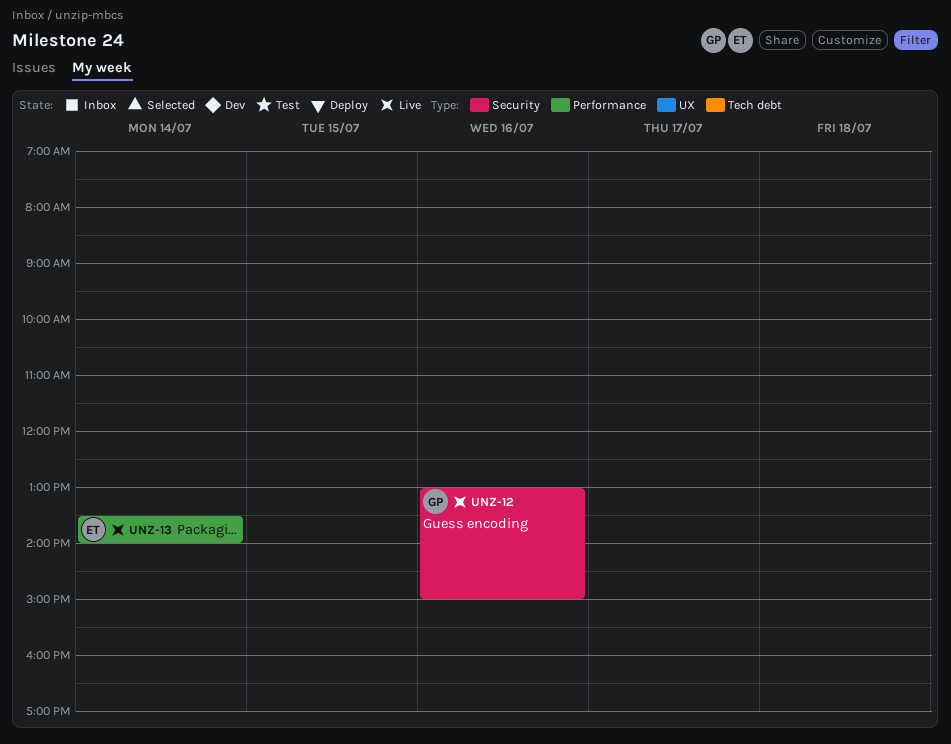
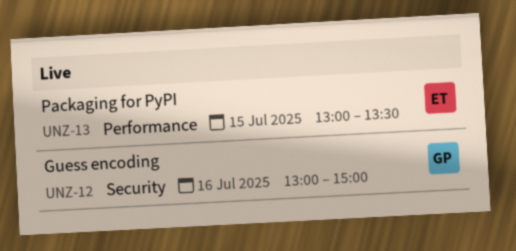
UNZ-13, day: Jul 14 -> Jul 15
UNZ-13, begins: 13:30 -> 13:00
UNZ-13, ends: 14:00 -> 13:30

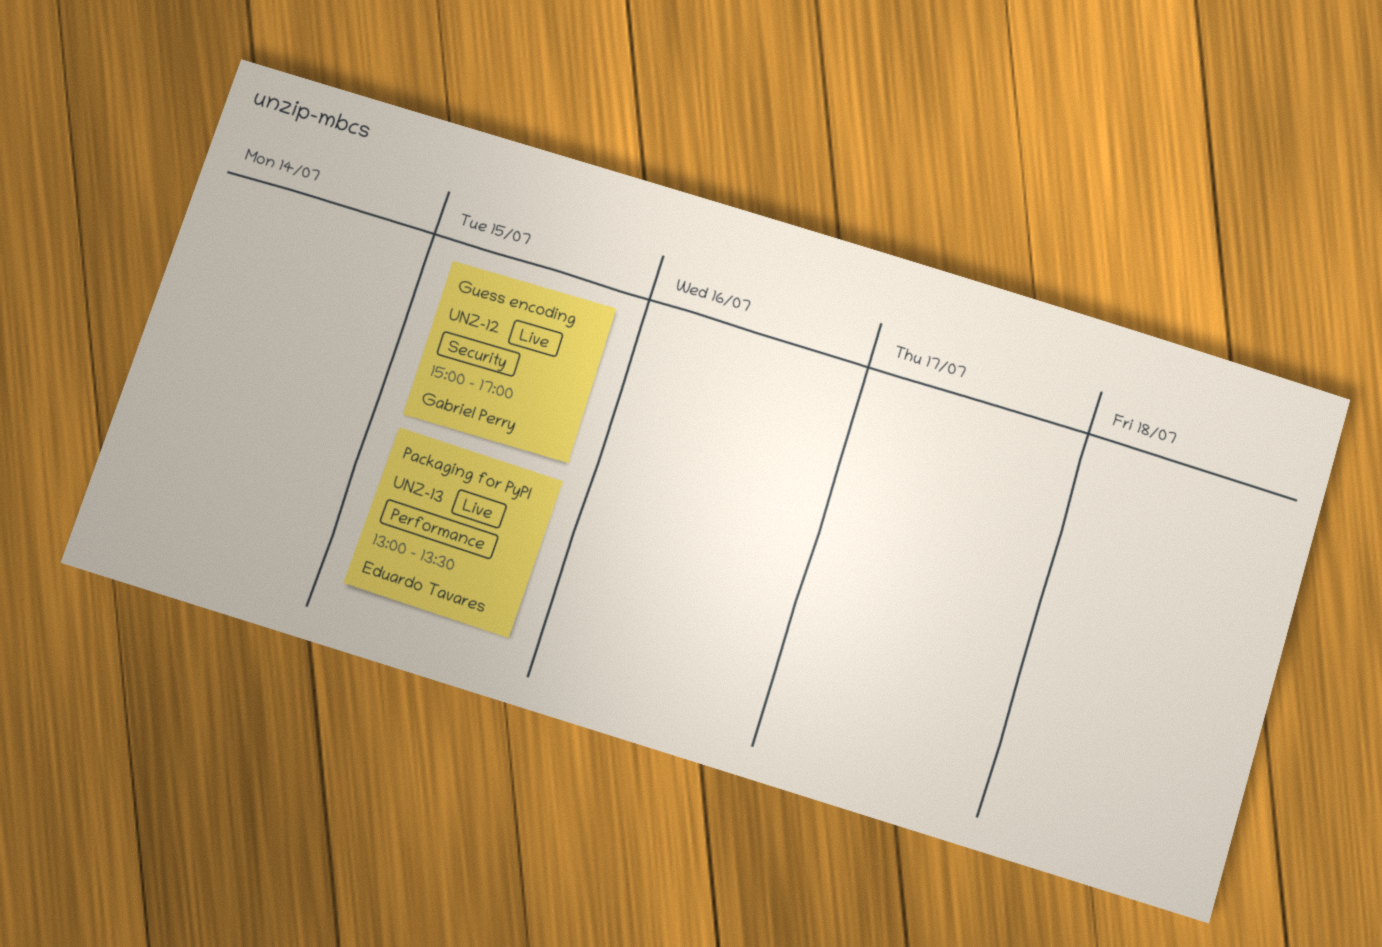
UNZ-12, day: Jul 16 -> Jul 15
UNZ-12, begins: 13:00 -> 15:00
UNZ-12, ends: 15:00 -> 17:00

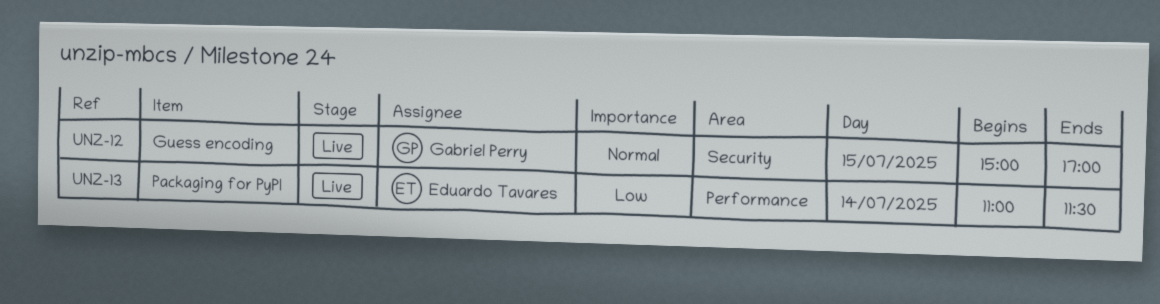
UNZ-13, day: Jul 15 -> Jul 14
UNZ-13, begins: 13:00 -> 11:00
UNZ-13, ends: 13:30 -> 11:30

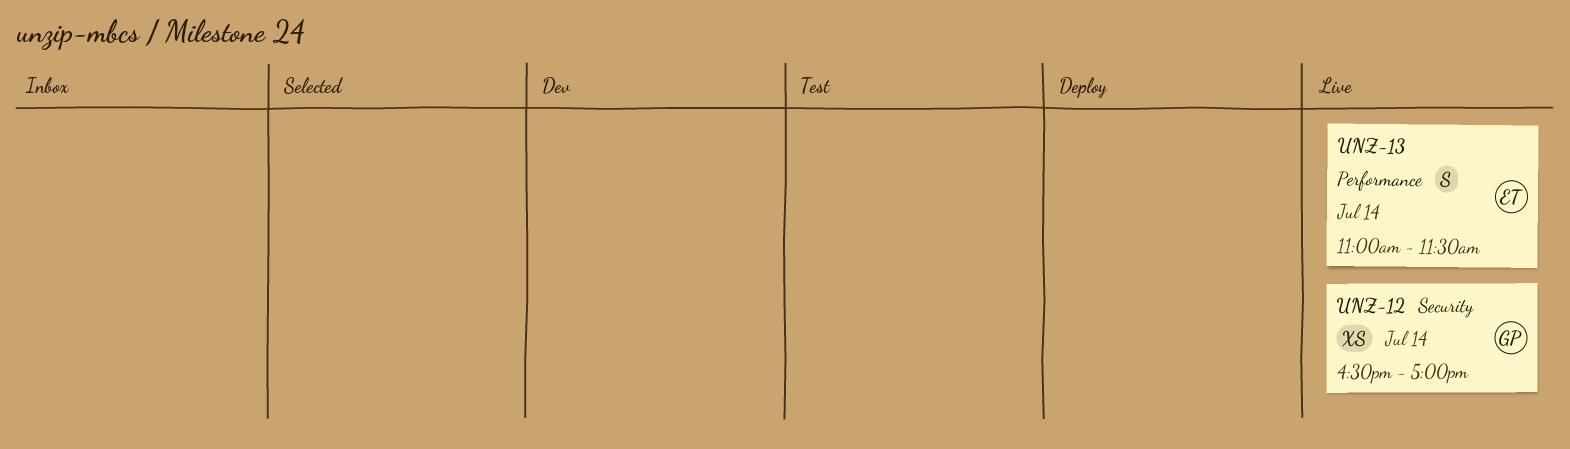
UNZ-12, day: Jul 15 -> Jul 14
UNZ-12, begins: 15:00 -> 16:30

